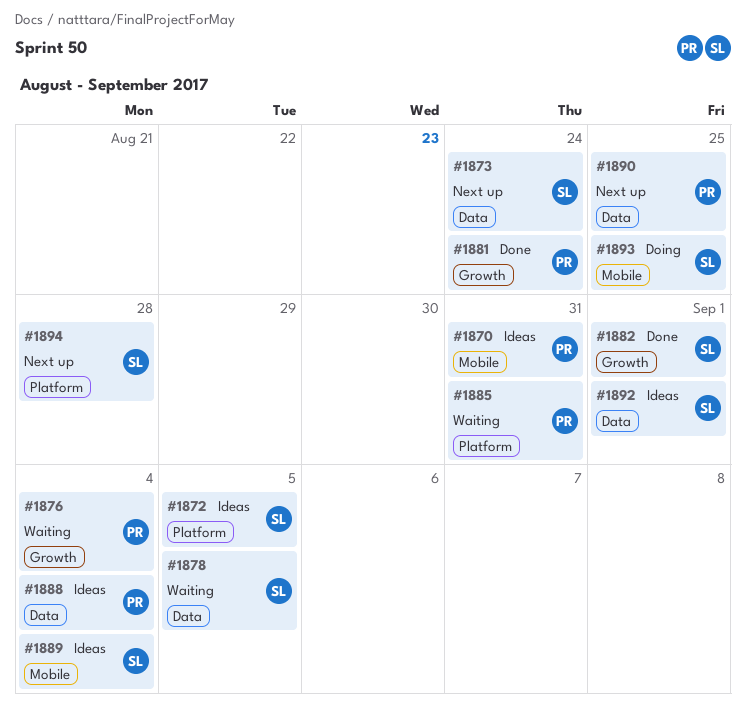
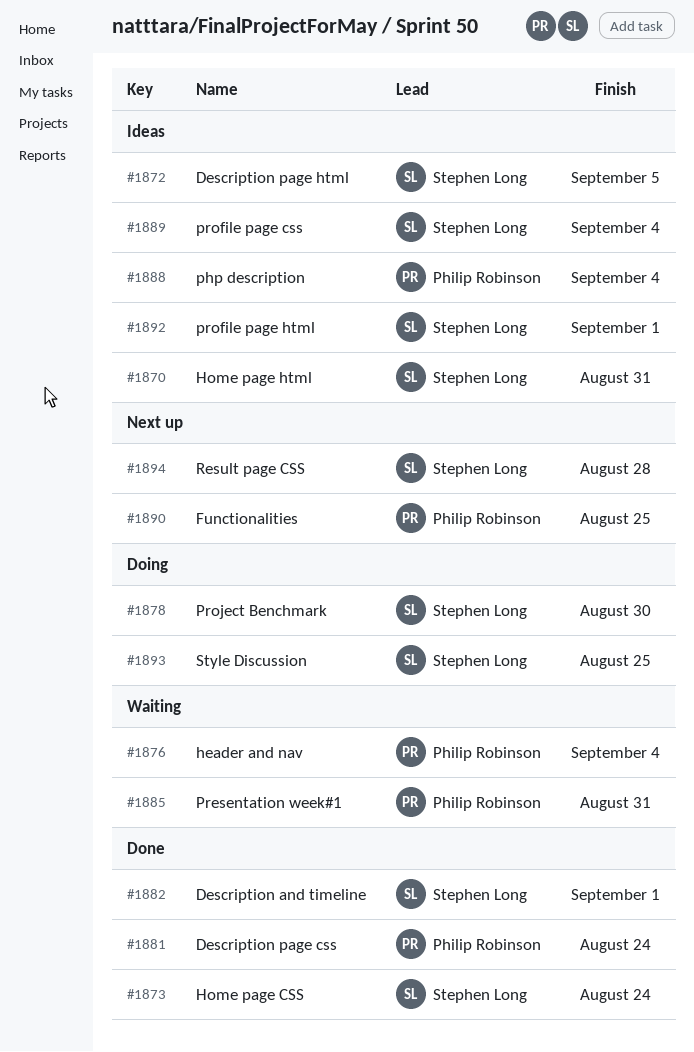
#1870, owner: Philip Robinson -> Stephen Long
#1873, status: Next up -> Done
#1878, status: Waiting -> Doing
#1878, due: Sep 5 -> Aug 30

